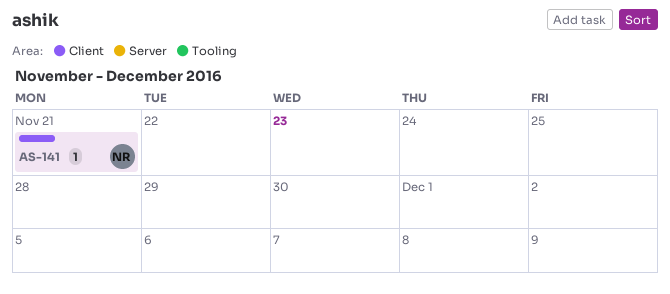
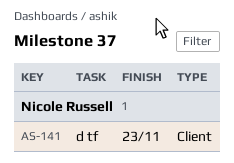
AS-141, due: Nov 21 -> Nov 23

